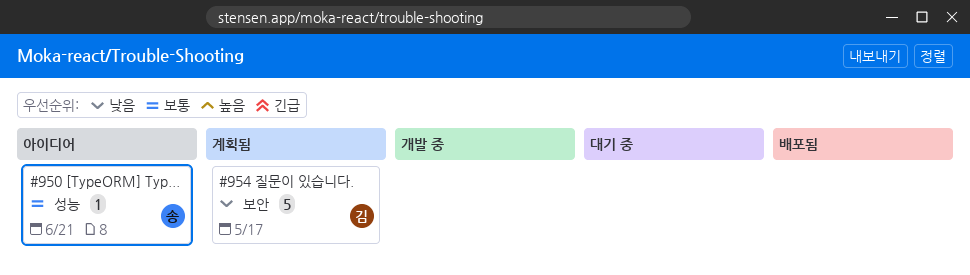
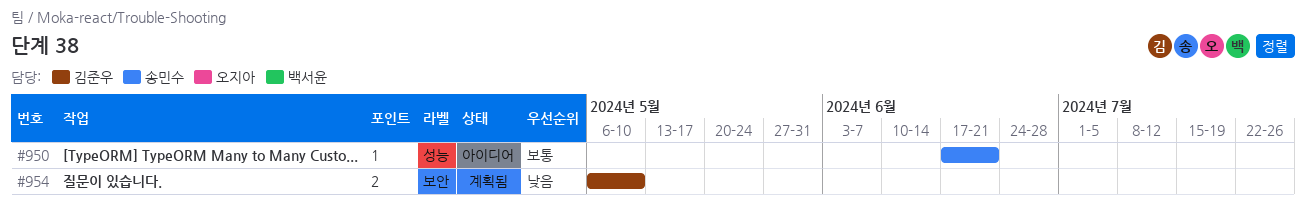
#954, estimate: 5 -> 2
#954, due: May 17 -> May 10

